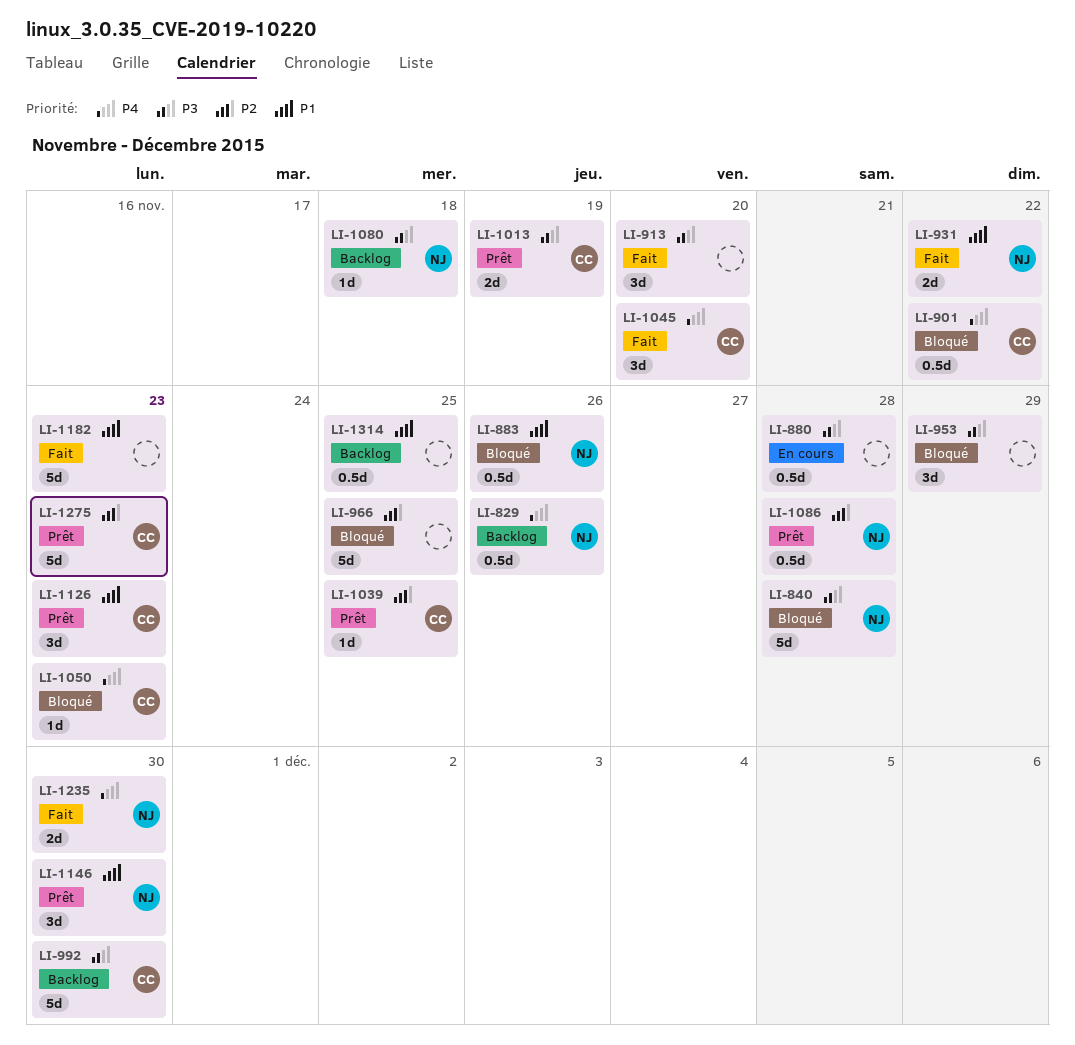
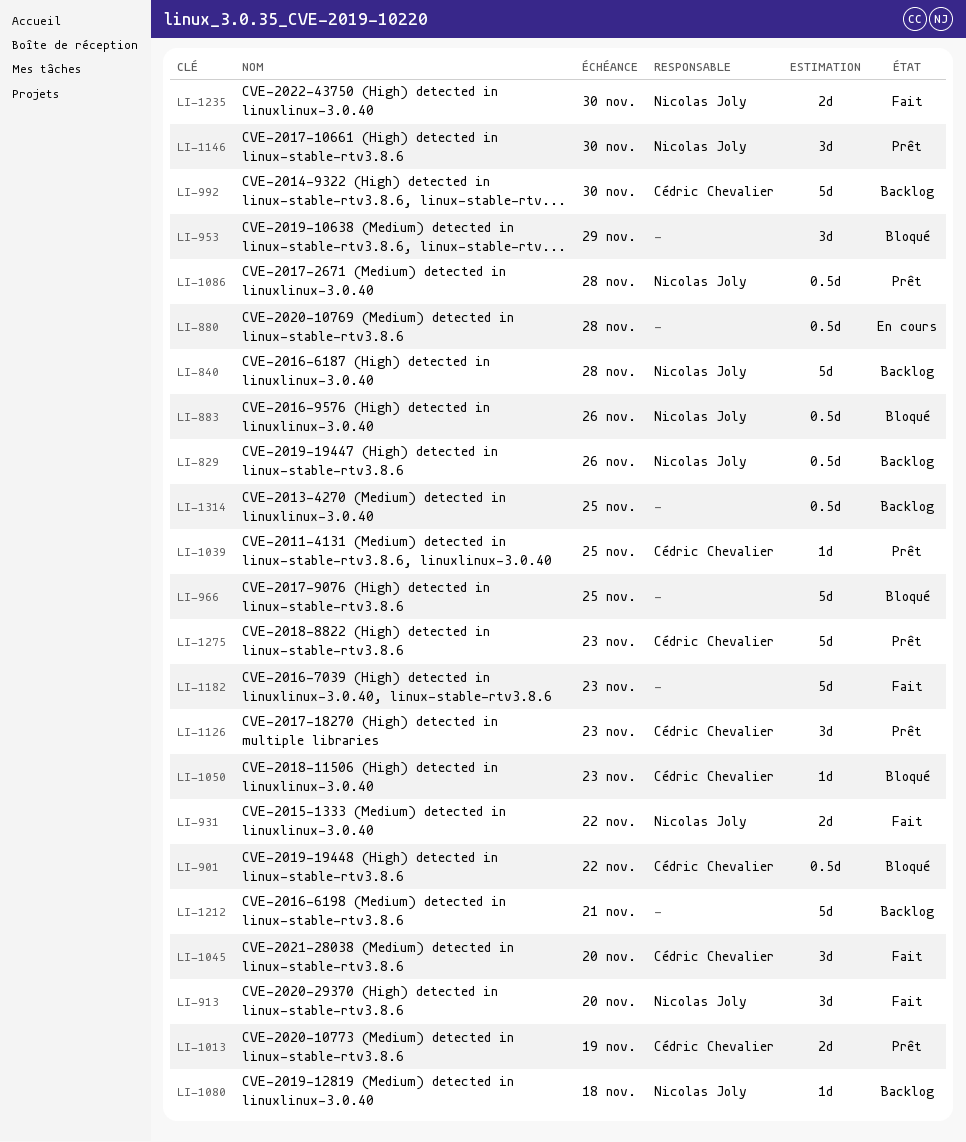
LI-840, status: Bloqué -> Backlog
LI-913, owner: none -> Nicolas Joly
LI-1212: none -> present

